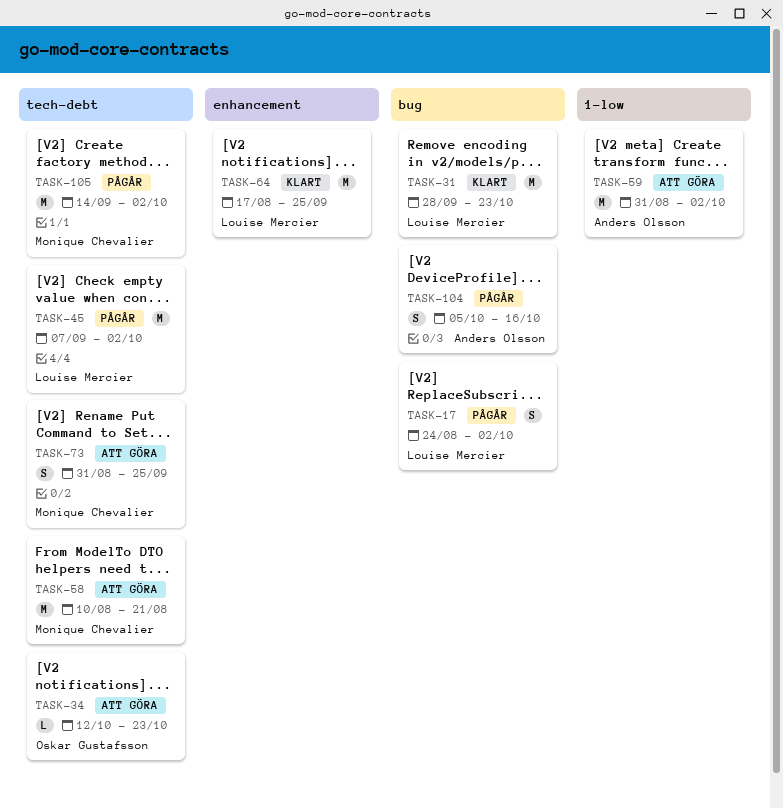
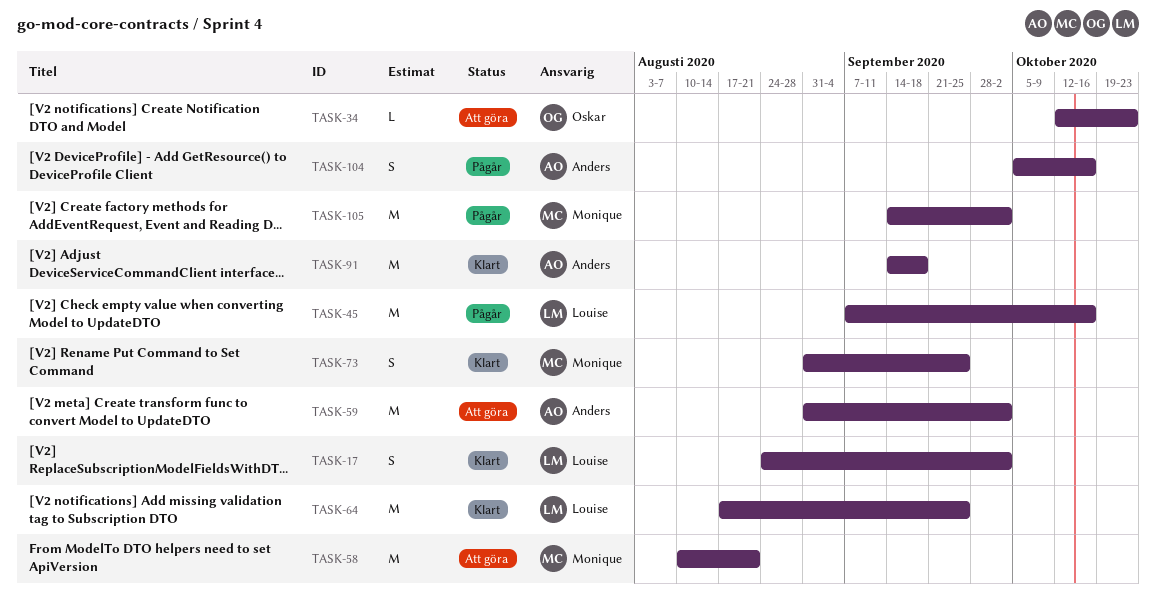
TASK-17, status: Pågår -> Klart
TASK-31: present -> none
TASK-45, due: Oct 2 -> Oct 16
TASK-73, status: Att göra -> Klart
TASK-91: none -> present

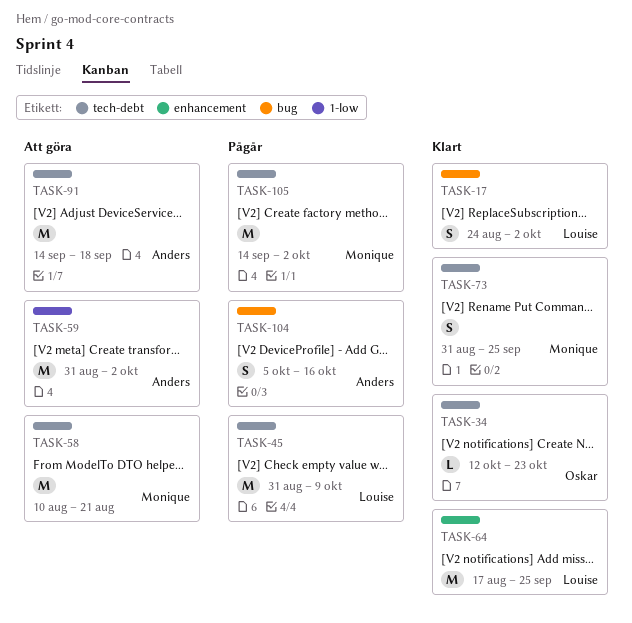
TASK-34, status: Att göra -> Klart
TASK-45, start: Sep 7 -> Aug 31
TASK-45, due: Oct 16 -> Oct 9
TASK-91, status: Klart -> Att göra

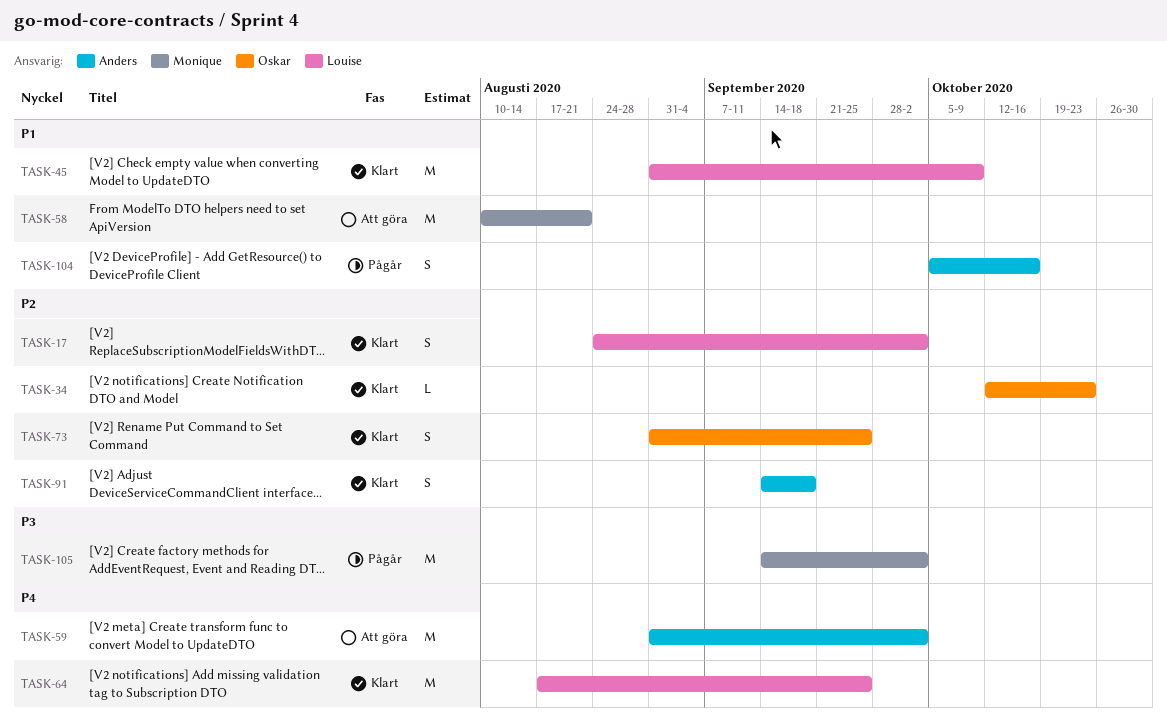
TASK-45, status: Pågår -> Klart
TASK-73, owner: Monique -> Oskar
TASK-91, status: Att göra -> Klart
TASK-91, estimate: M -> S

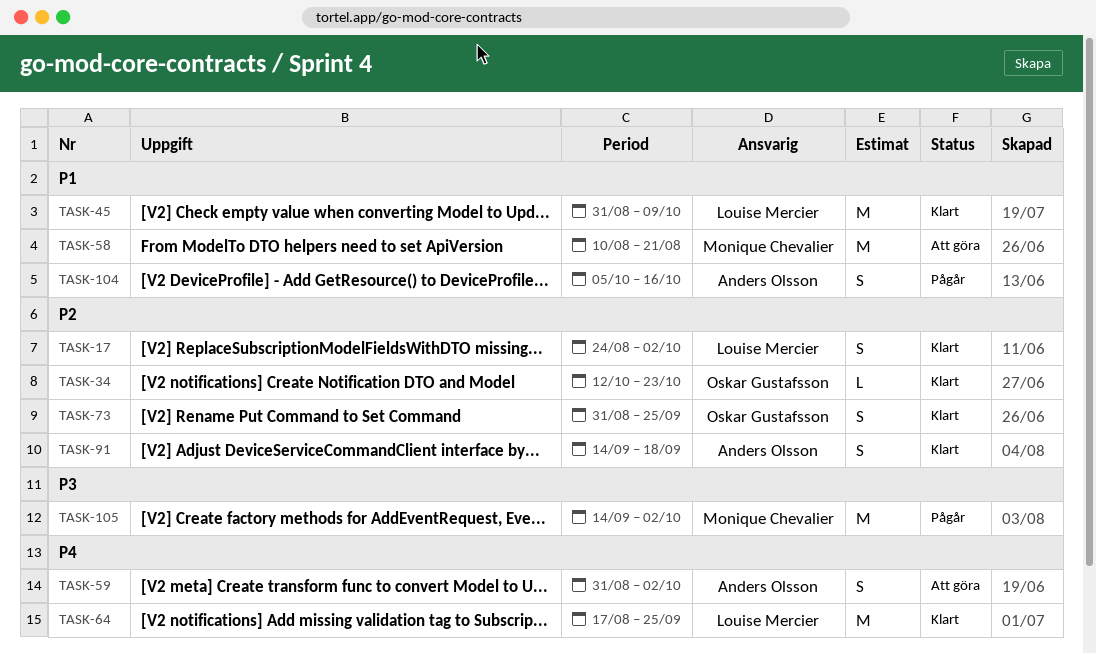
TASK-59, estimate: M -> S

